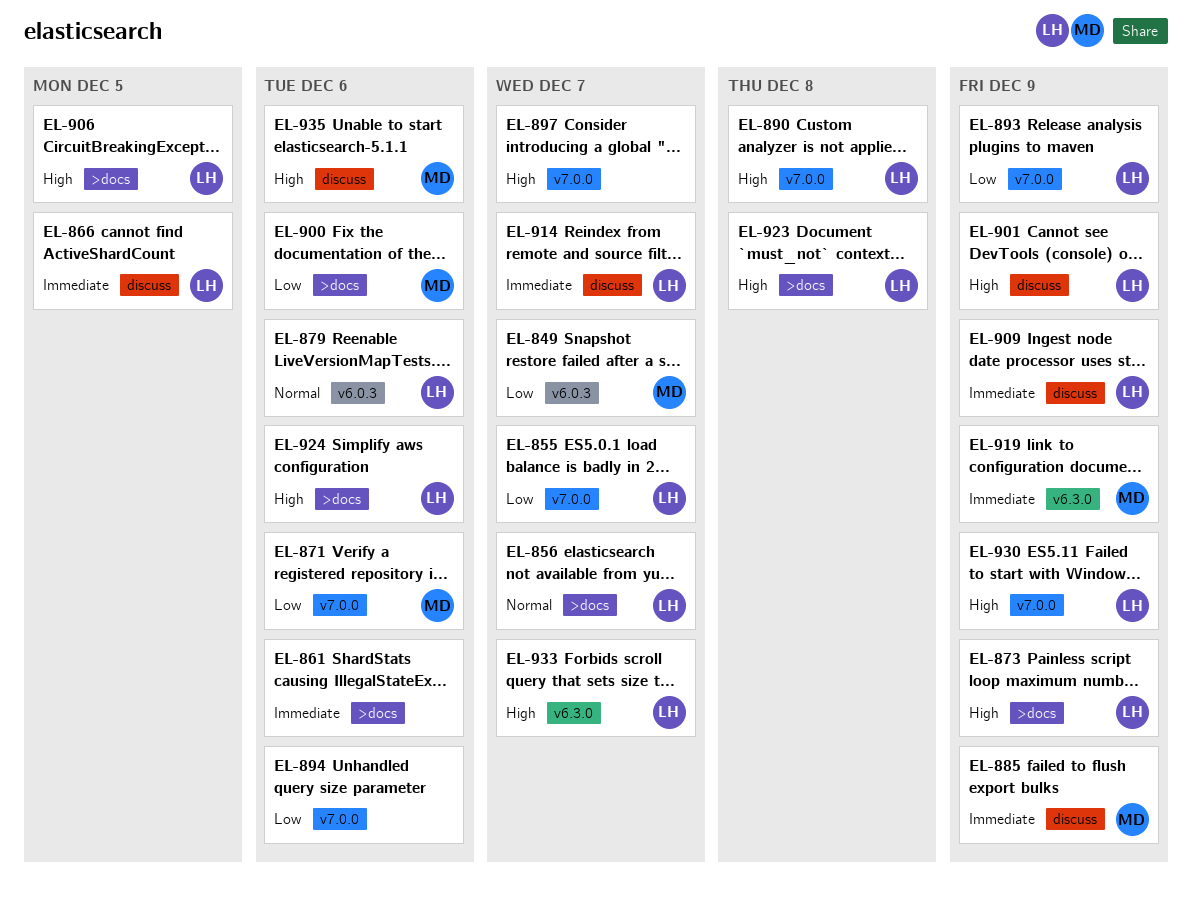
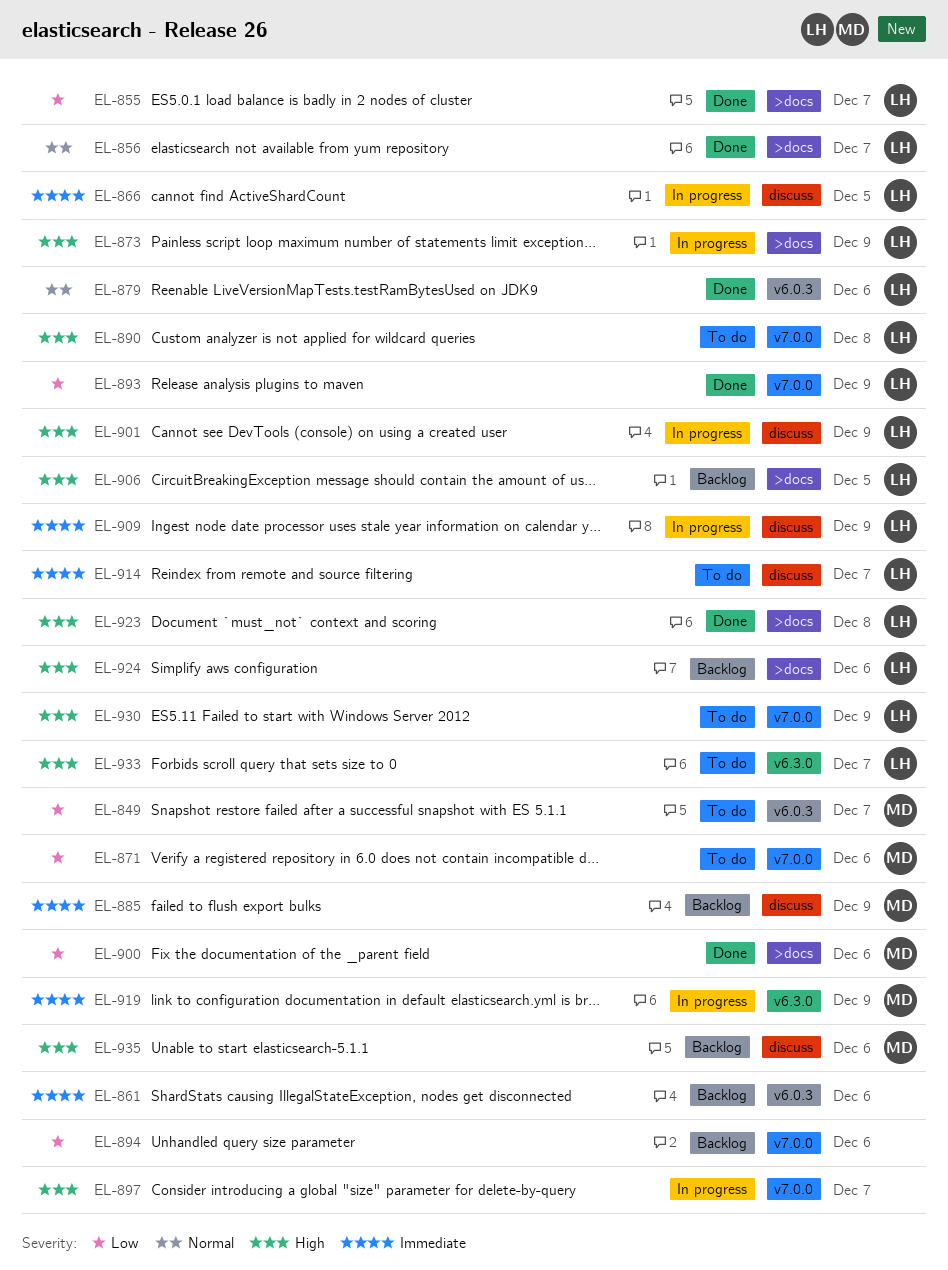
EL-855, label: v7.0.0 -> >docs
EL-861, label: >docs -> v6.0.3

